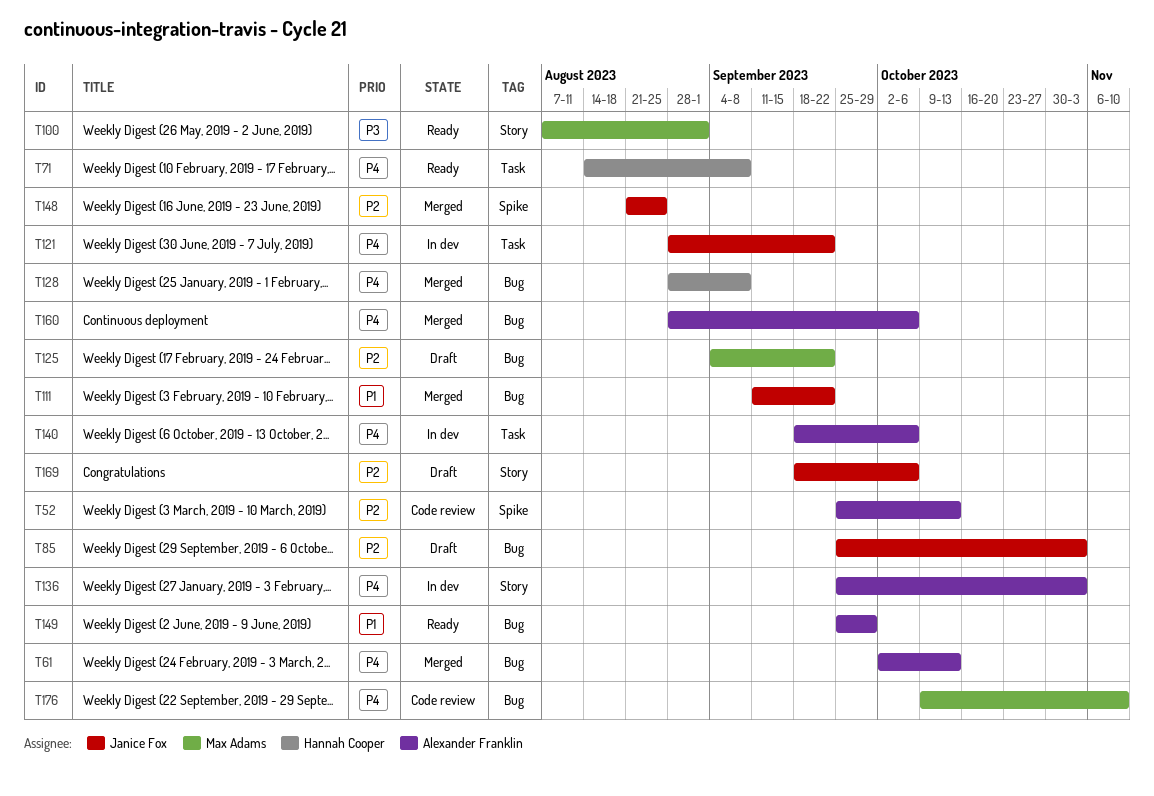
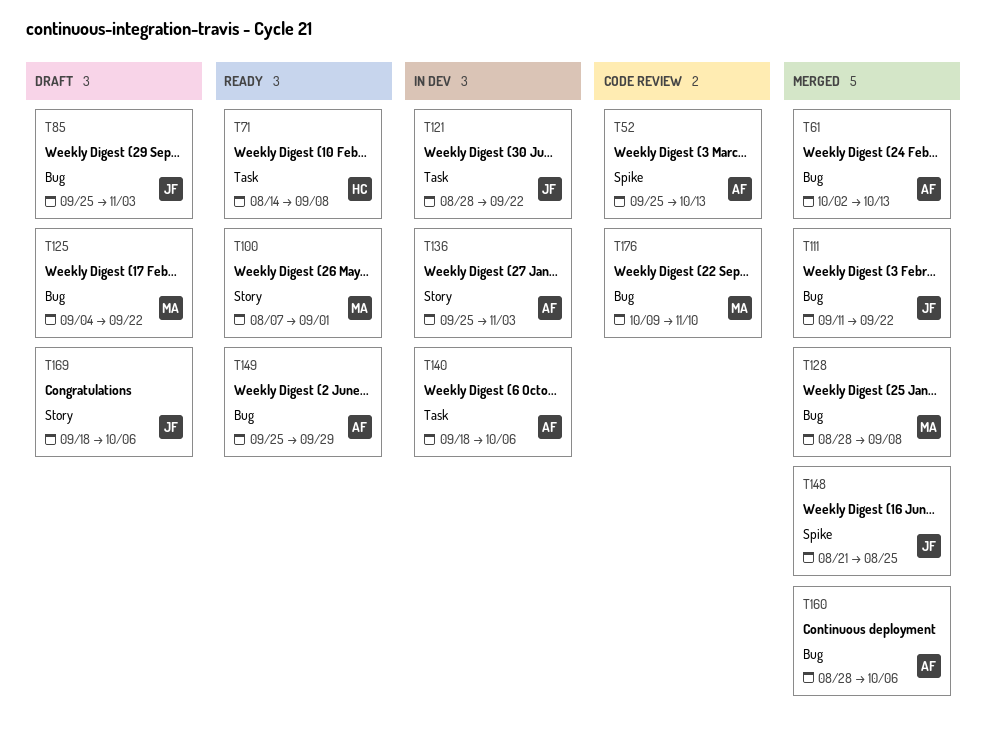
T128, owner: Hannah Cooper -> Max Adams

